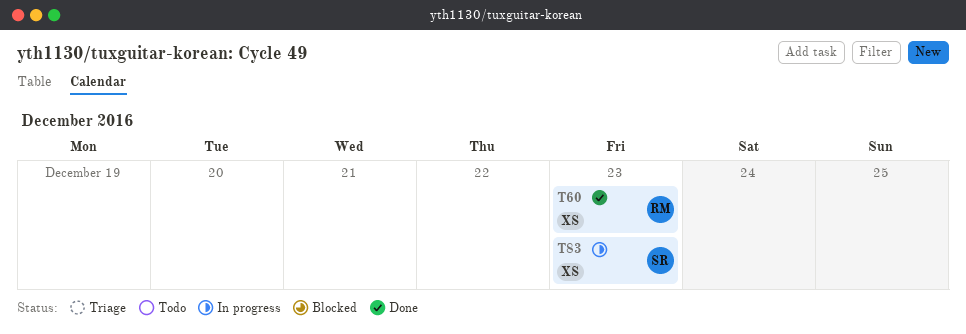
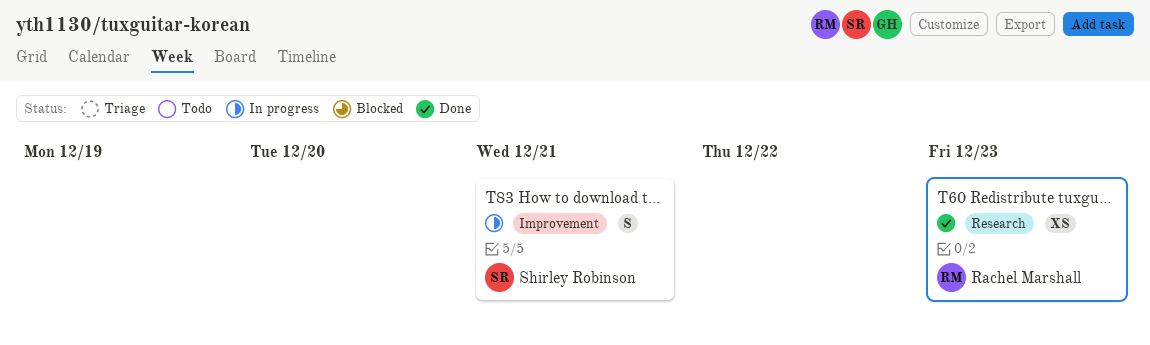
T83, estimate: XS -> S
T83, due: Dec 23 -> Dec 21

